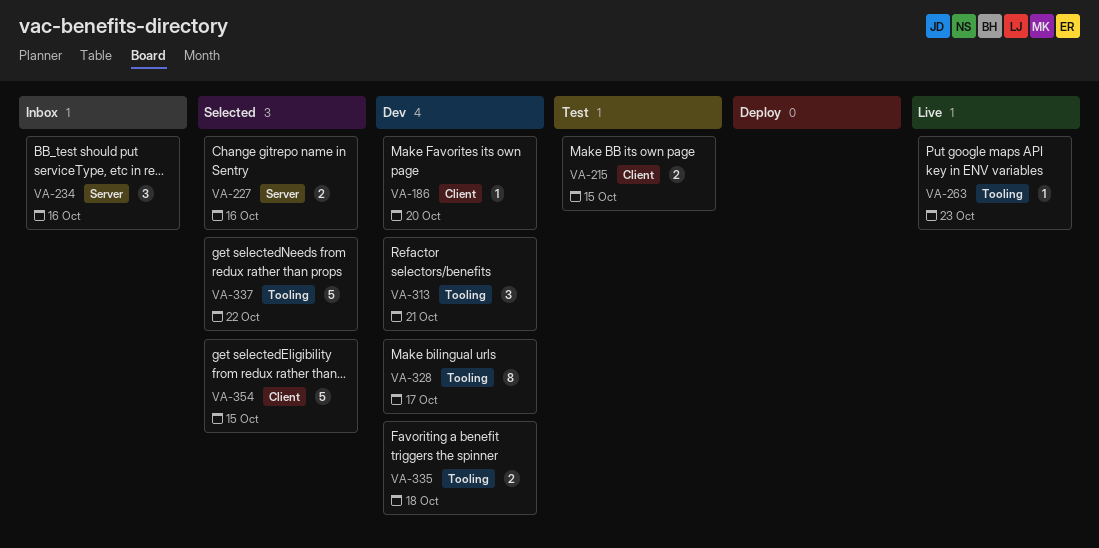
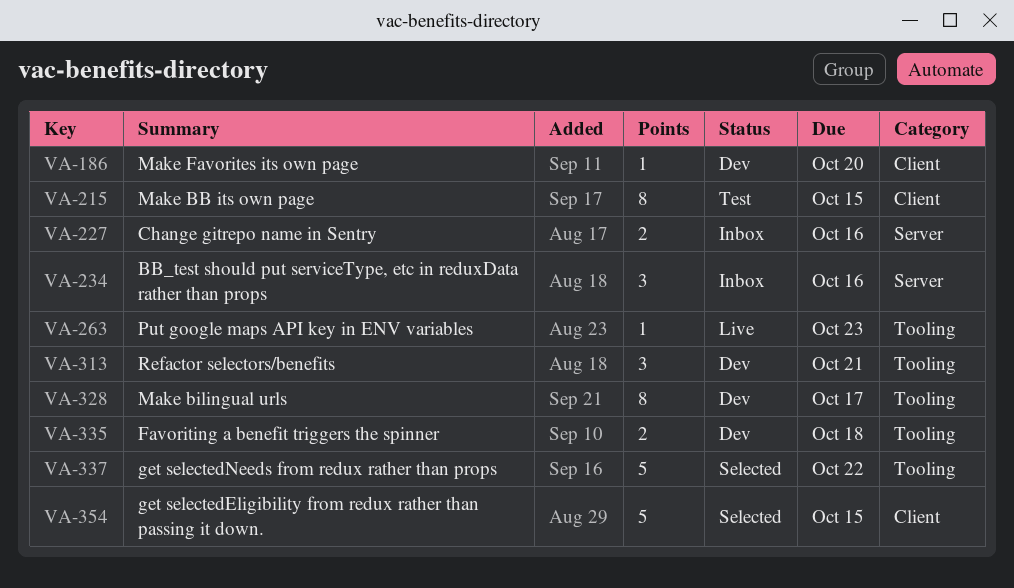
VA-215, estimate: 2 -> 8
VA-227, status: Selected -> Inbox

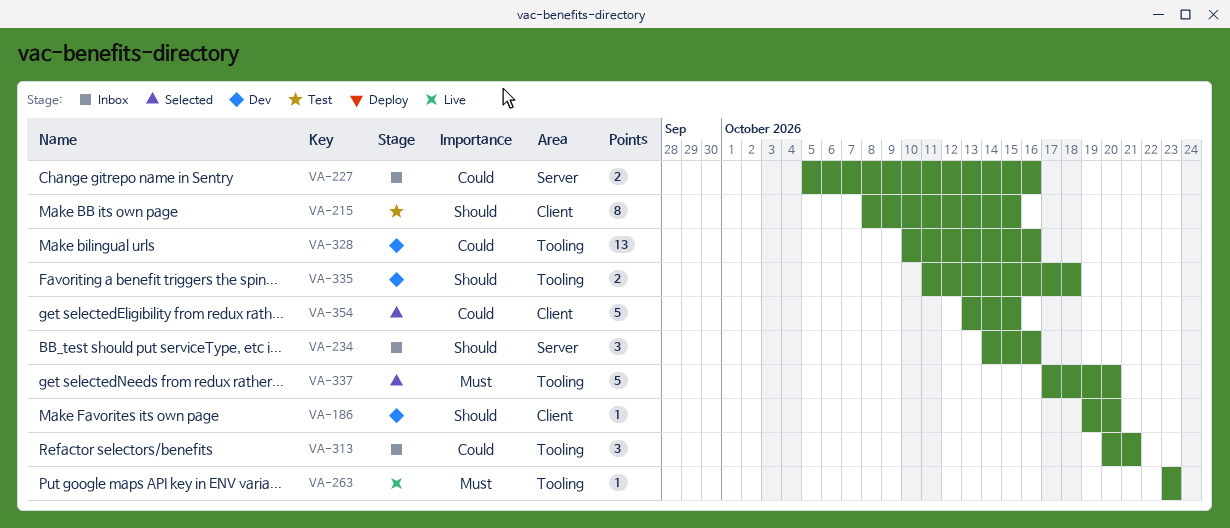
VA-313, status: Dev -> Inbox
VA-328, estimate: 8 -> 13
VA-328, due: Oct 17 -> Oct 16
VA-337, due: Oct 22 -> Oct 20

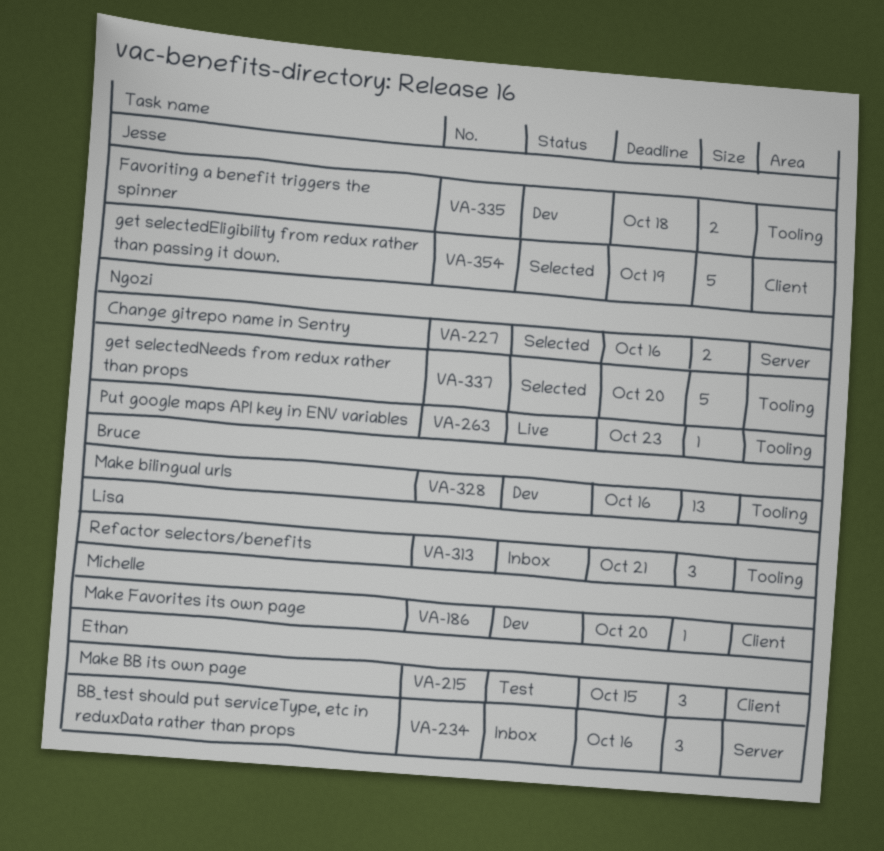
VA-215, estimate: 8 -> 3
VA-227, status: Inbox -> Selected
VA-354, due: Oct 15 -> Oct 19

